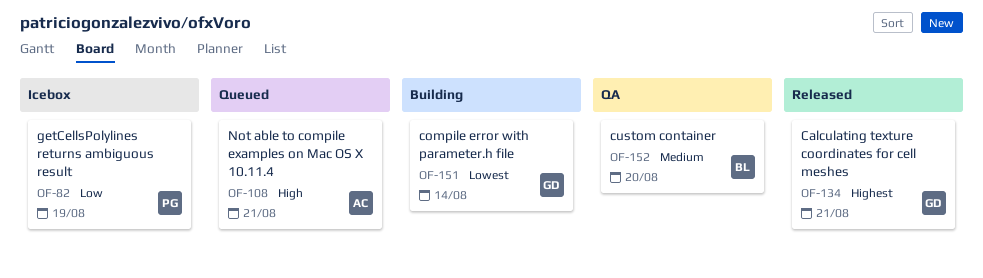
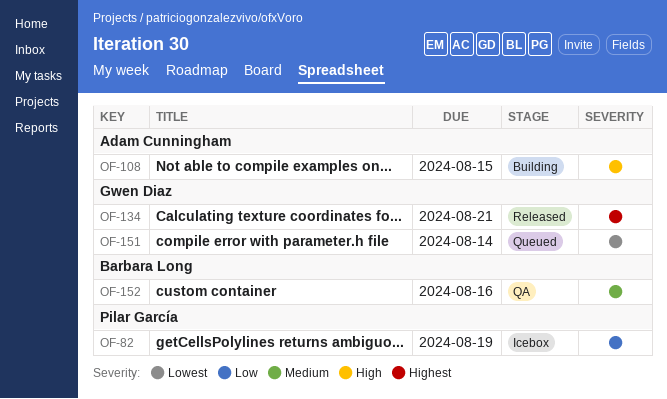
OF-108, status: Queued -> Building
OF-108, due: Aug 21 -> Aug 15
OF-151, status: Building -> Queued
OF-152, due: Aug 20 -> Aug 16

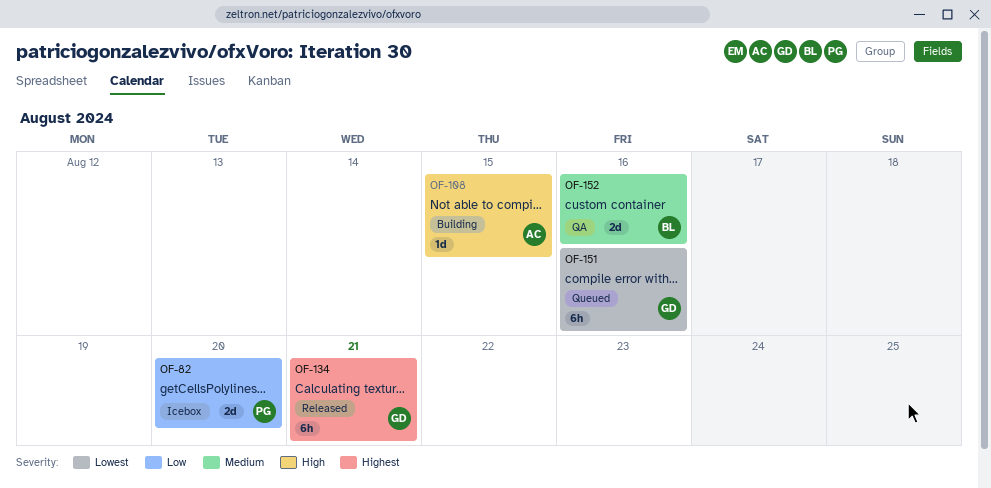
OF-82, due: Aug 19 -> Aug 20
OF-151, due: Aug 14 -> Aug 16

